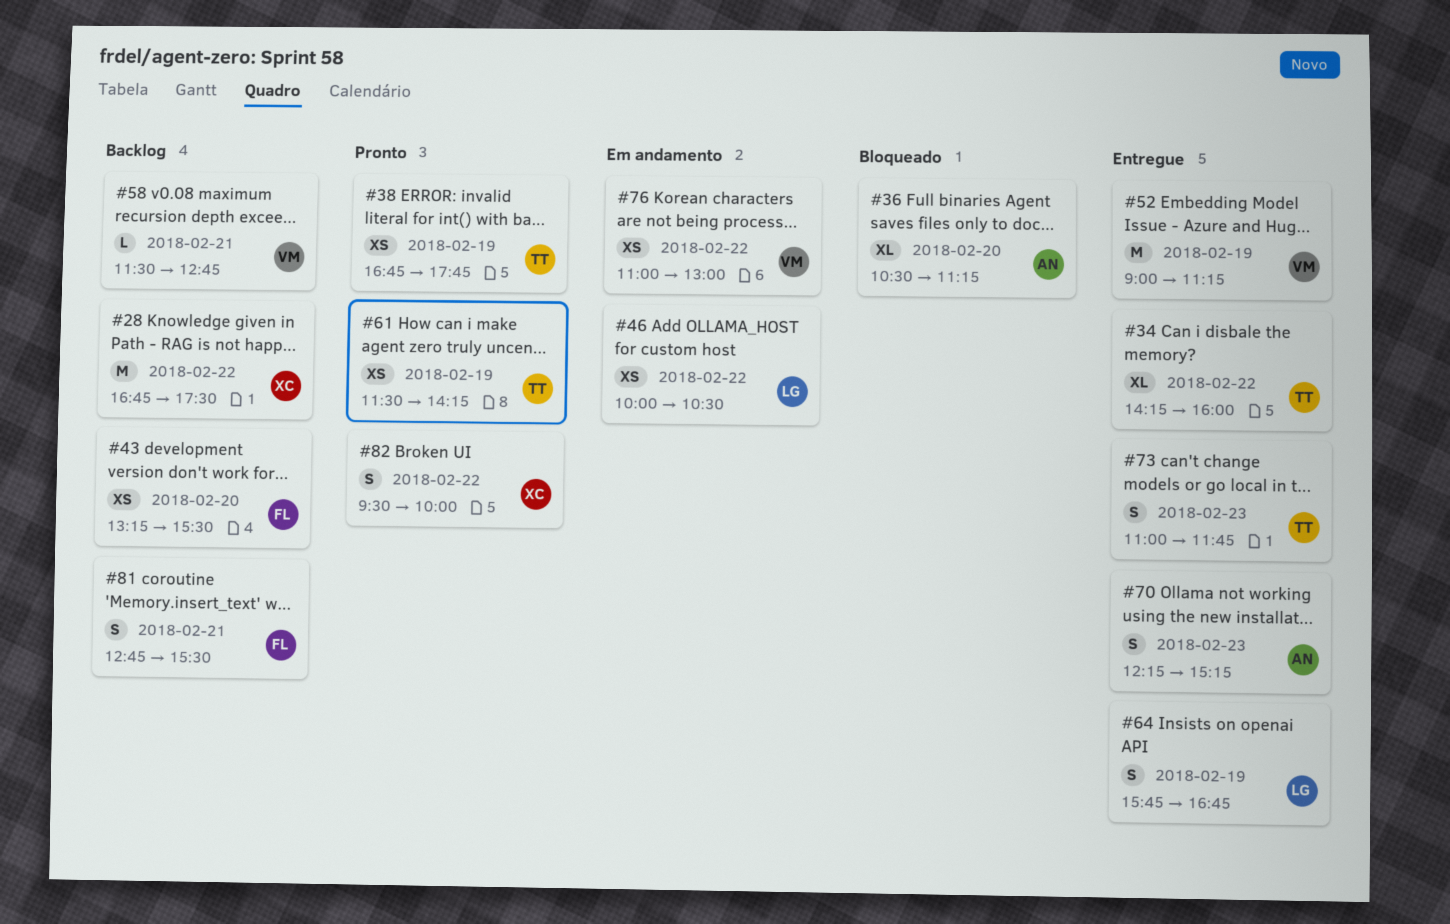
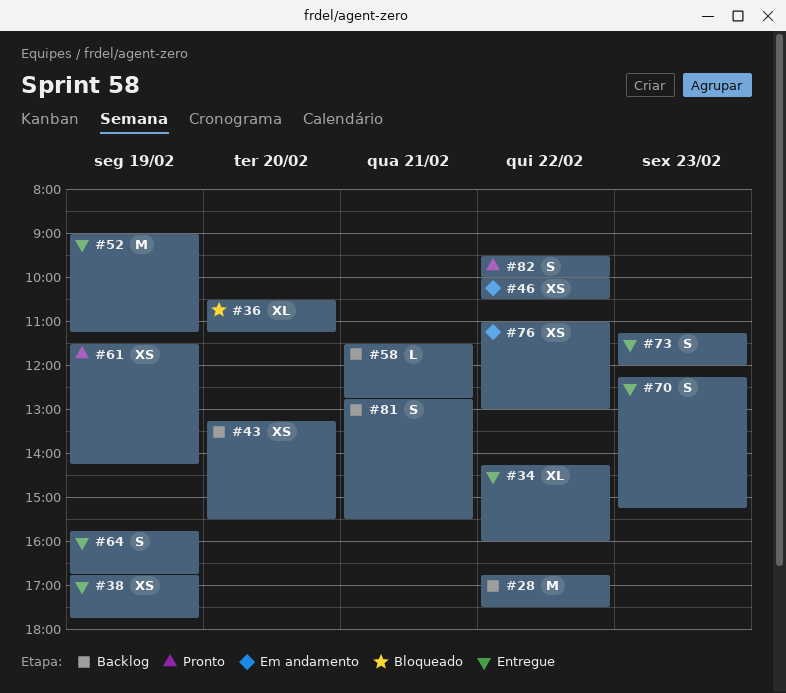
#38, status: Pronto -> Entregue
#73, begins: 11:00 -> 11:15
#73, ends: 11:45 -> 12:00

